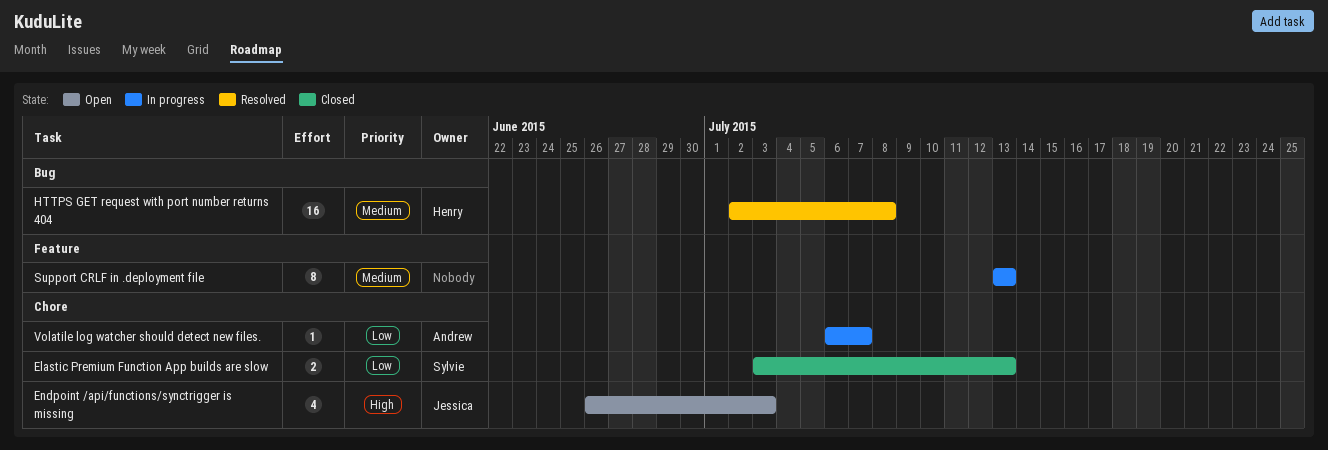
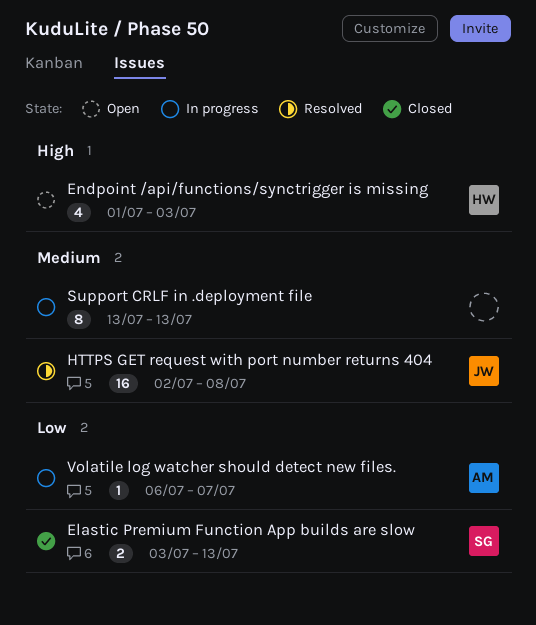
Endpoint /api/functions/synctrigger is missing, owner: Jessica -> Henry
Endpoint /api/functions/synctrigger is missing, start: Jun 26 -> Jul 1
HTTPS GET request with port number returns 404, owner: Henry -> Jessica

